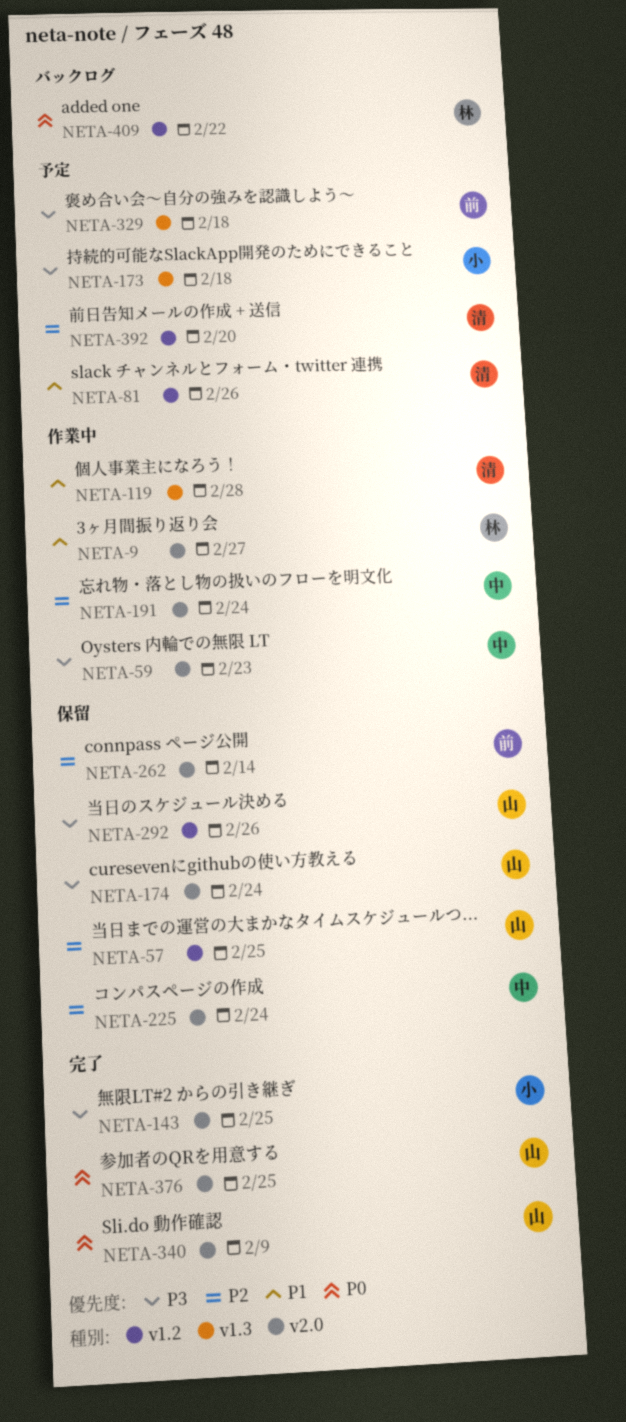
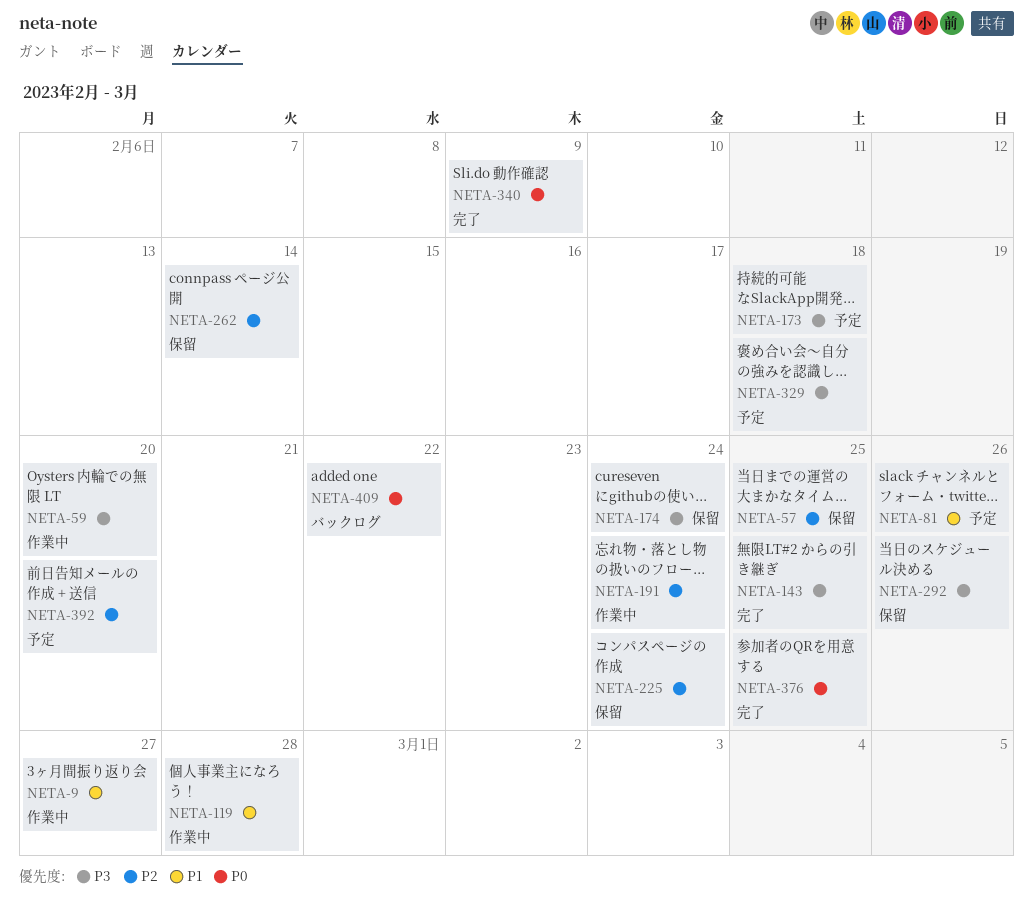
NETA-59, due: Feb 23 -> Feb 20

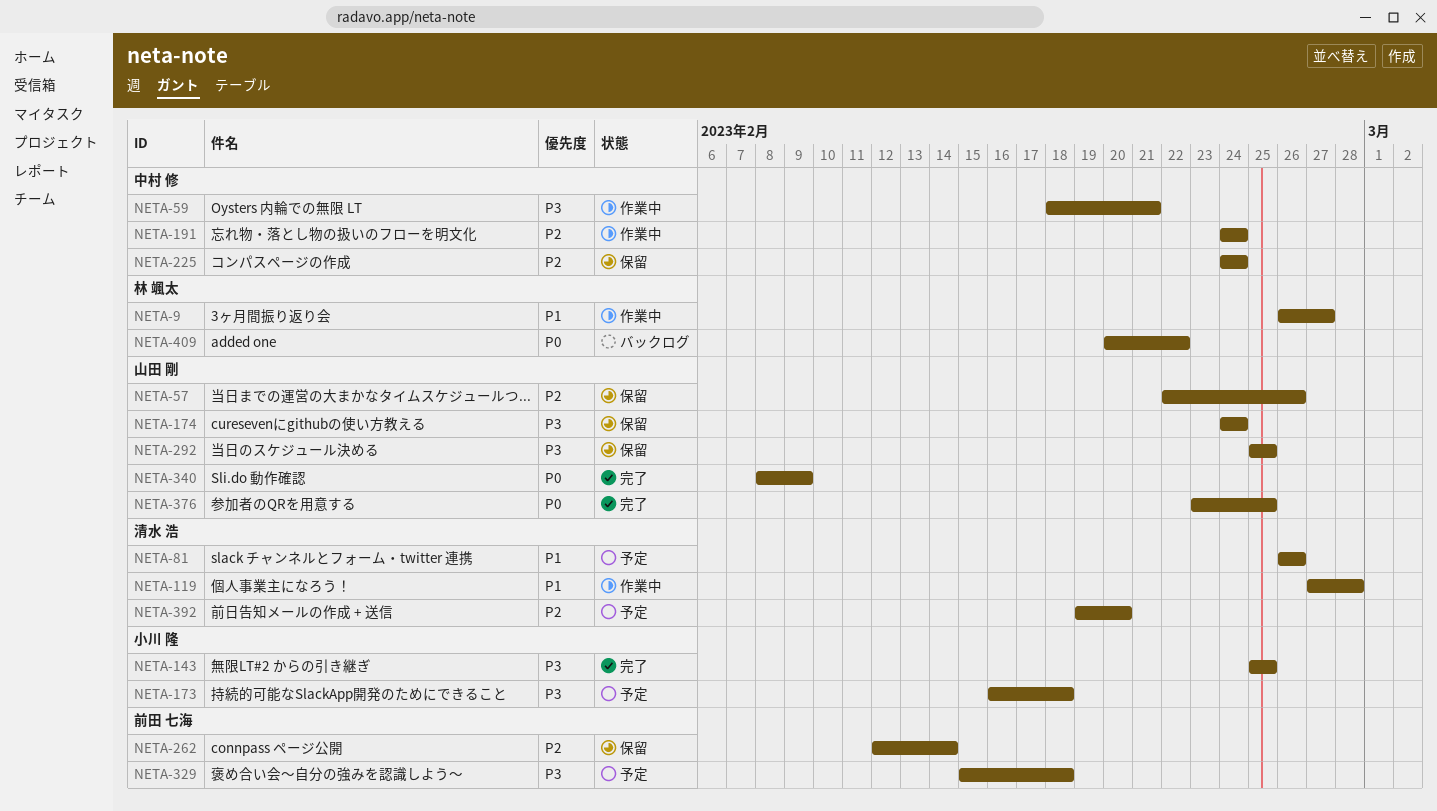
NETA-57, due: Feb 25 -> Feb 26
NETA-59, due: Feb 20 -> Feb 21
NETA-292, due: Feb 26 -> Feb 25

